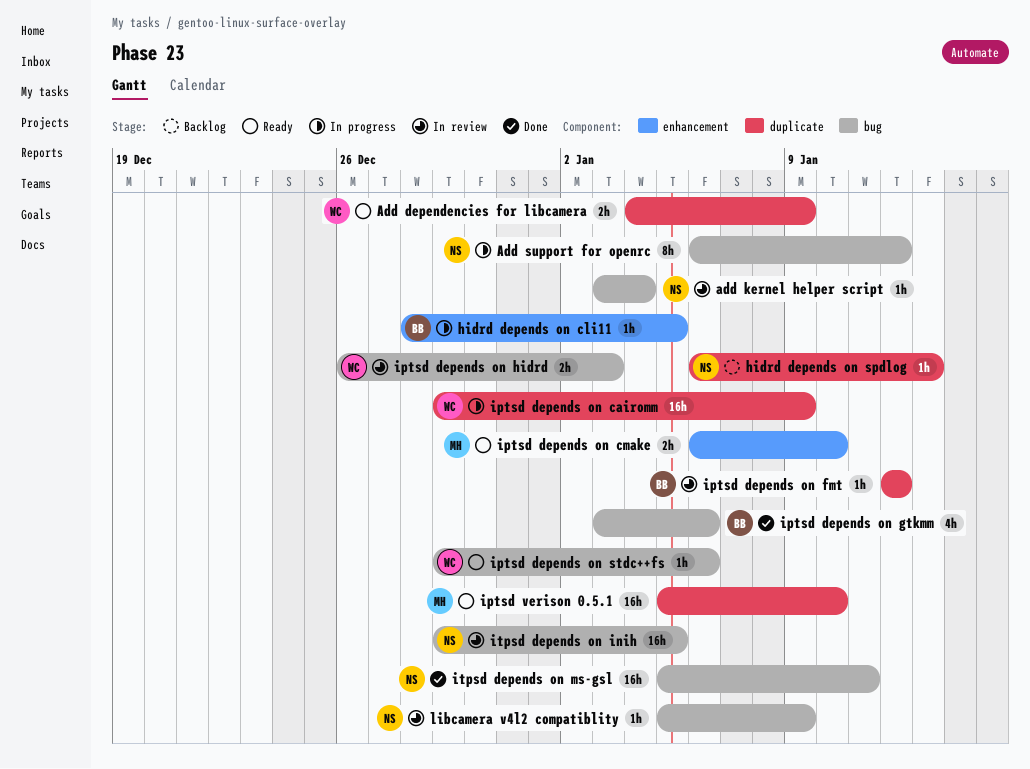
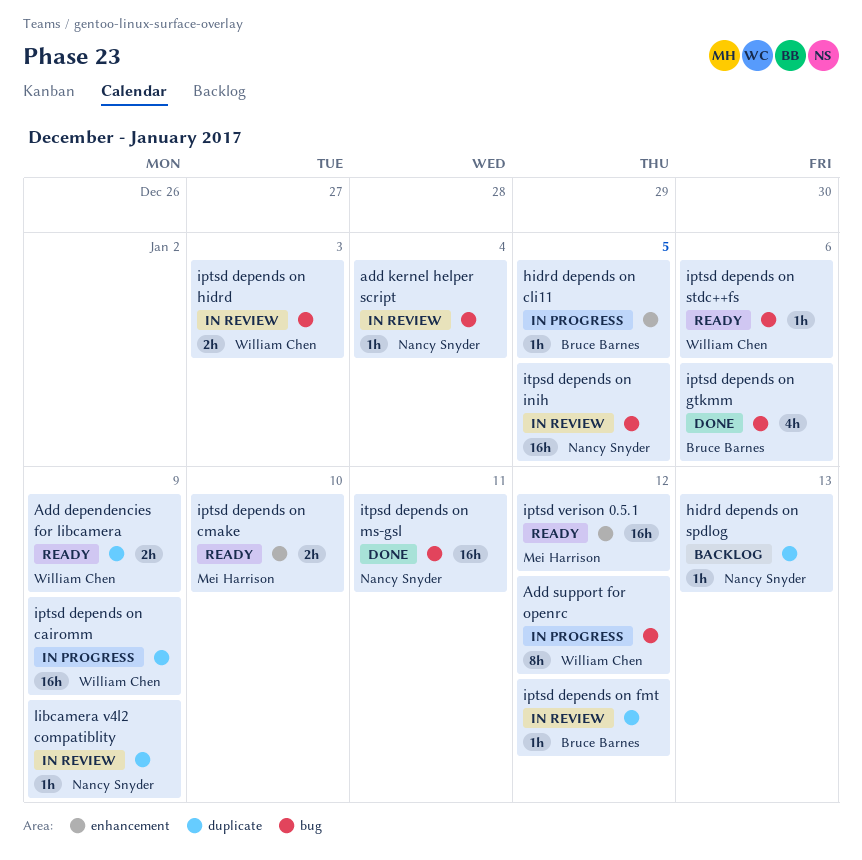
Add support for openrc, owner: Nancy Snyder -> William Chen
iptsd verison 0.5.1, label: duplicate -> enhancement
iptsd verison 0.5.1, due: Jan 10 -> Jan 12
libcamera v4l2 compatiblity, label: bug -> duplicate

